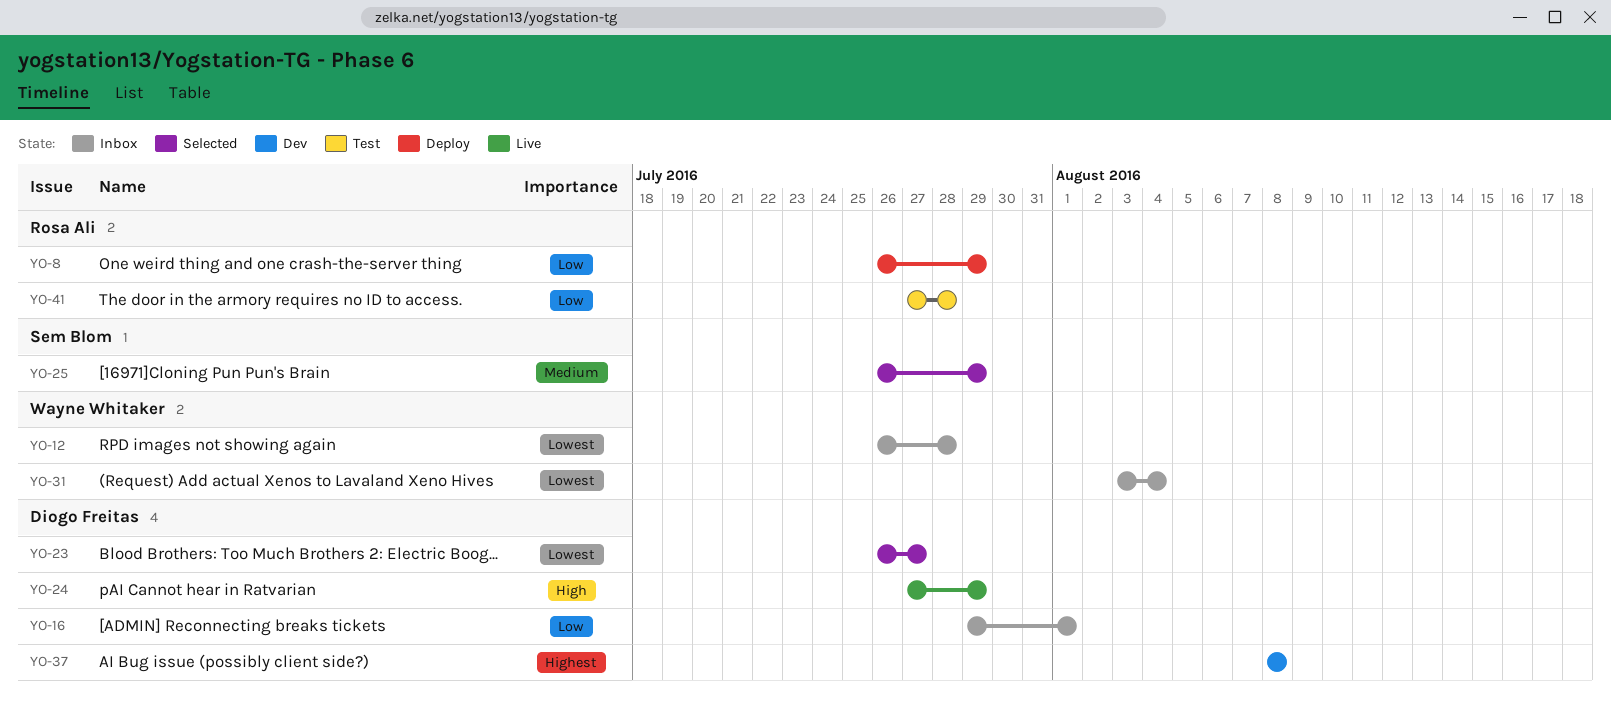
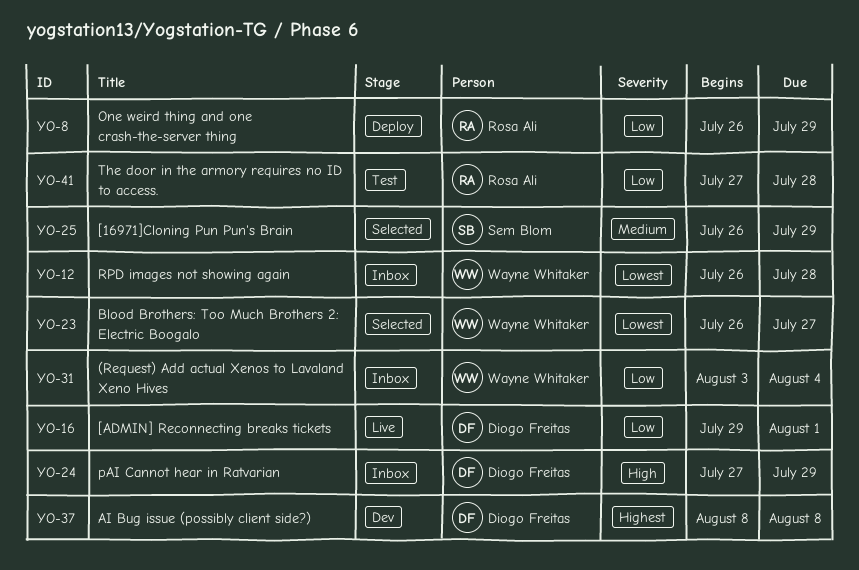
YO-16, status: Inbox -> Live
YO-23, owner: Diogo Freitas -> Wayne Whitaker
YO-24, status: Live -> Inbox
YO-31, priority: Lowest -> Low

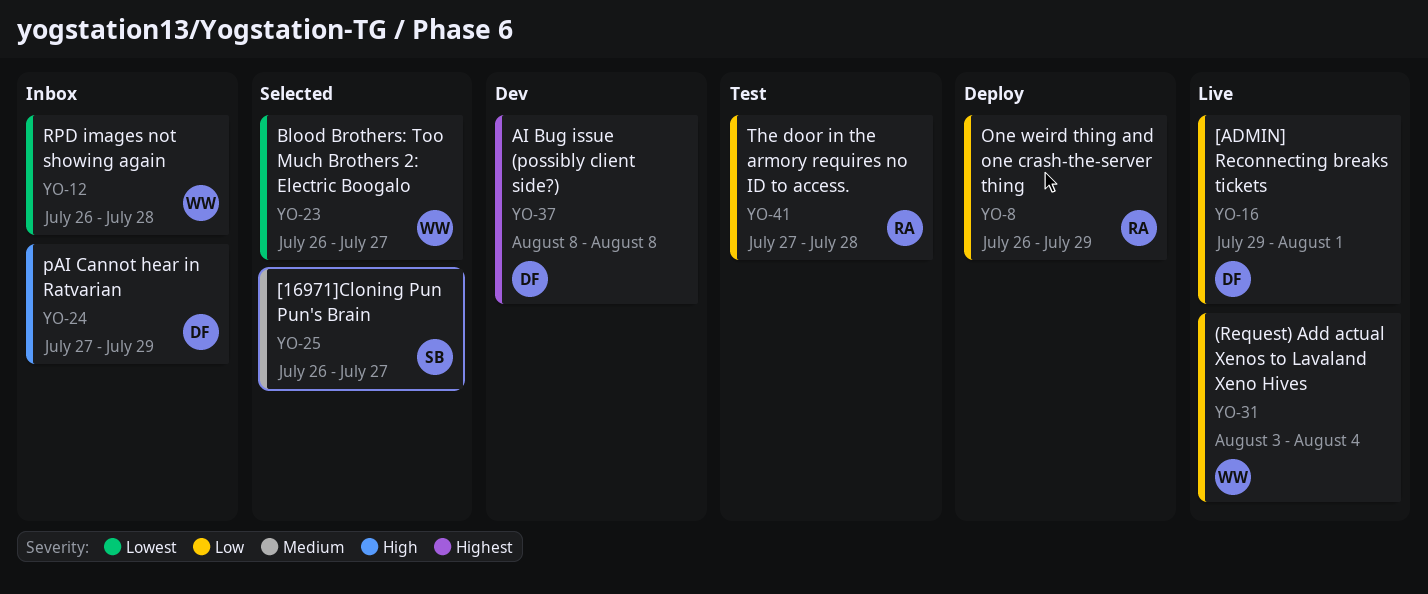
YO-25, due: Jul 29 -> Jul 27
YO-31, status: Inbox -> Live

